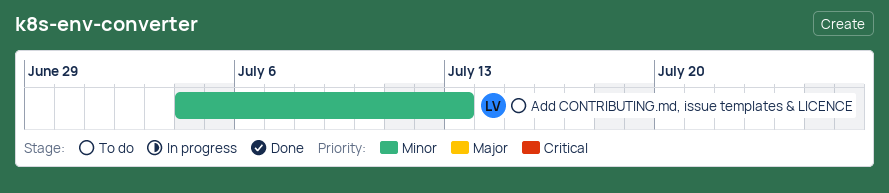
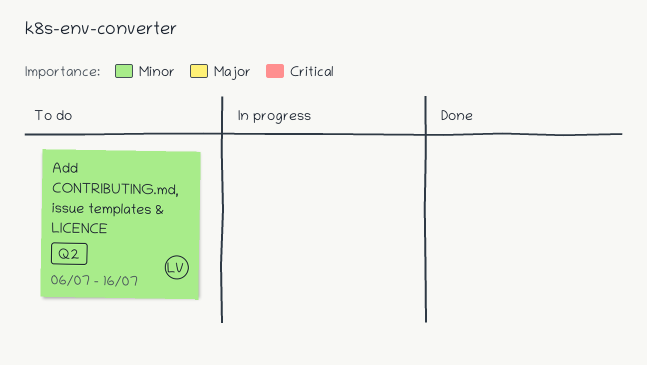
Add CONTRIBUTING.md, issue templates & LICENCE, start: Jul 4 -> Jul 6
Add CONTRIBUTING.md, issue templates & LICENCE, due: Jul 13 -> Jul 16

